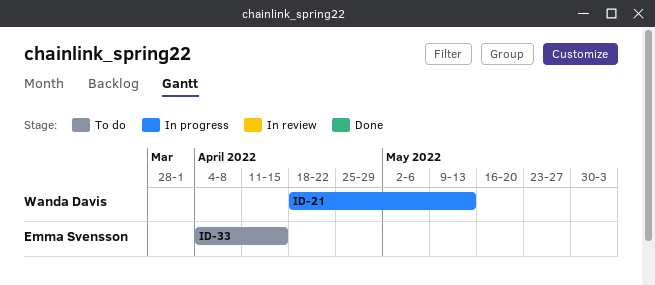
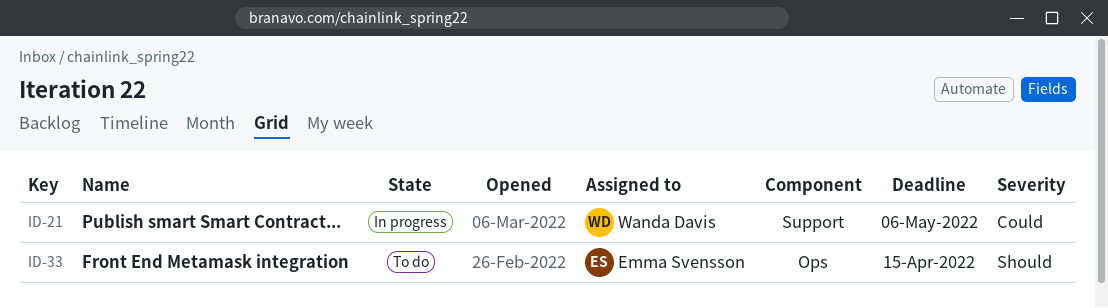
ID-21, due: May 13 -> May 6

